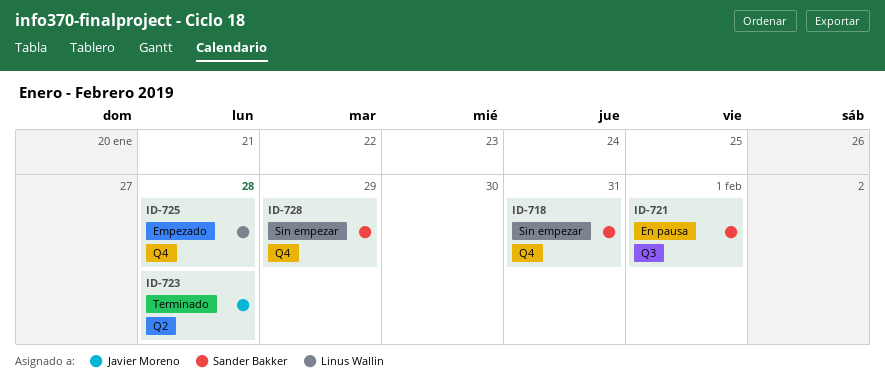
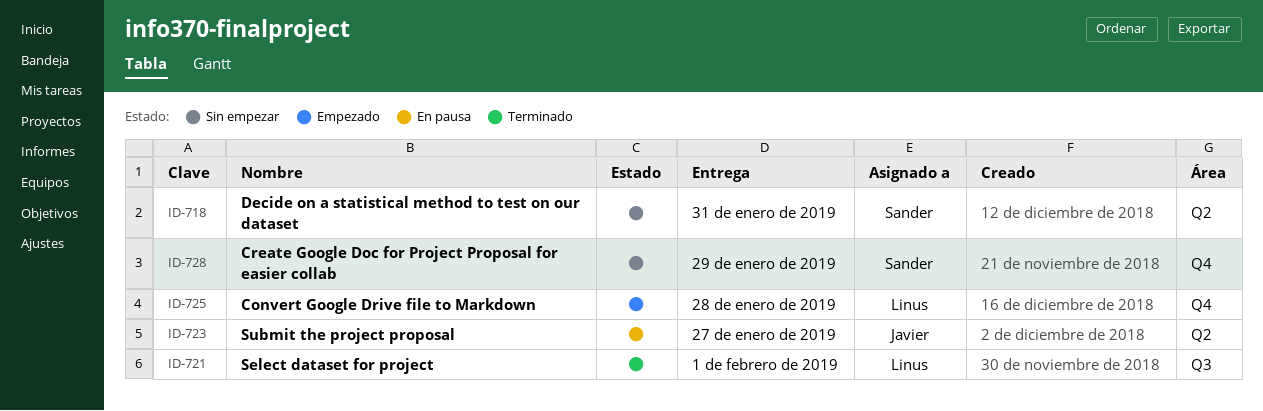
ID-718, label: Q4 -> Q2
ID-721, status: En pausa -> Terminado
ID-721, owner: Sander Bakker -> Linus Wallin
ID-723, status: Terminado -> En pausa
ID-723, due: Jan 28 -> Jan 27

